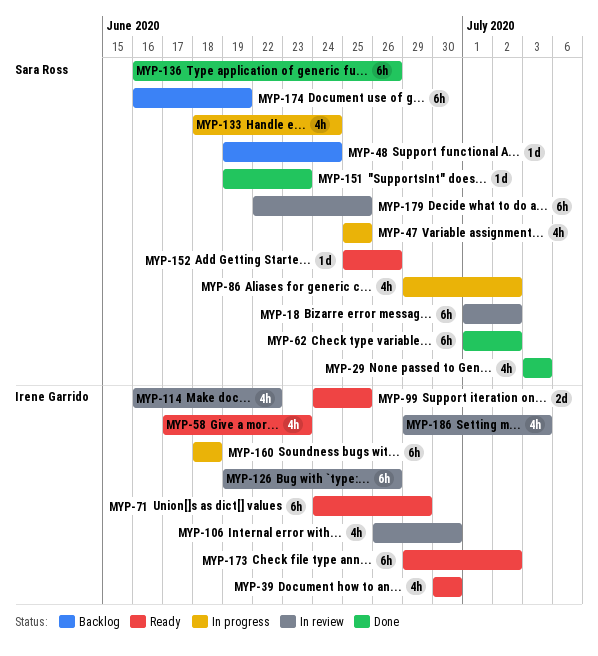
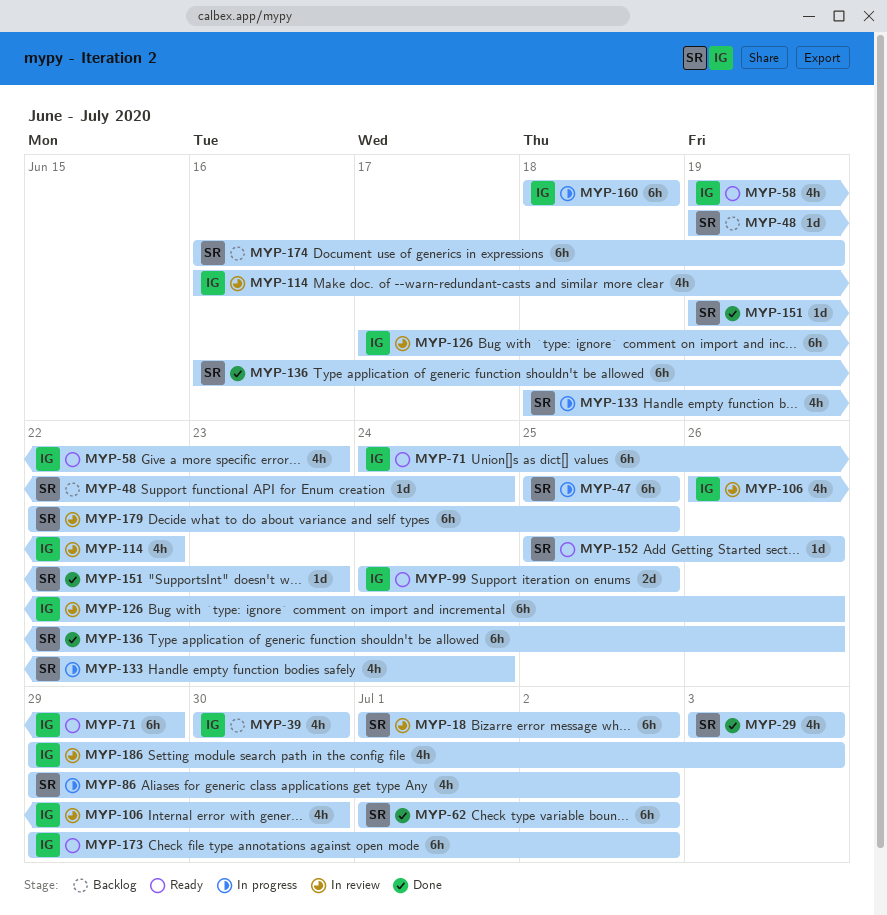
MYP-39, status: Ready -> Backlog
MYP-47, estimate: 4h -> 6h
MYP-58, start: Jun 17 -> Jun 19
MYP-126, start: Jun 19 -> Jun 17

